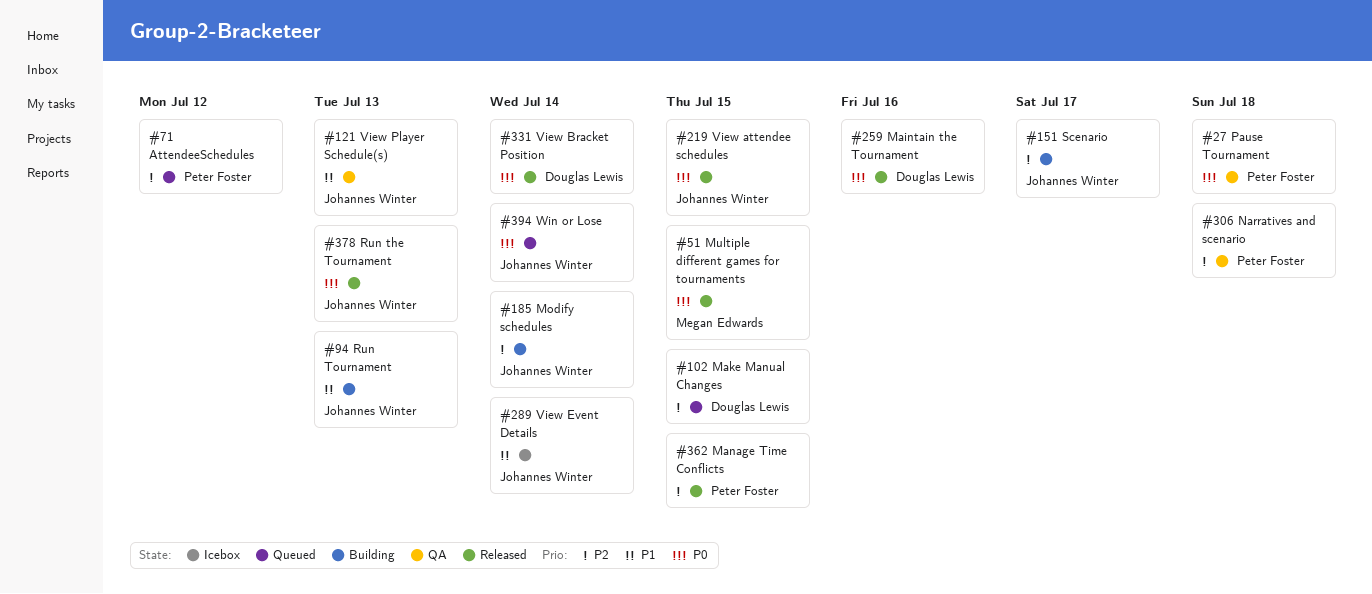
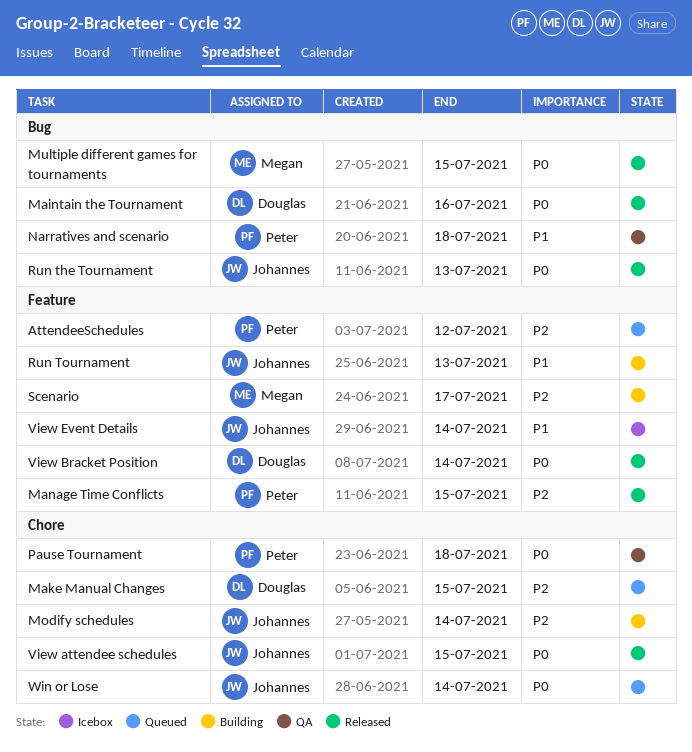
Narratives and scenario, priority: P2 -> P1
Scenario, owner: Johannes Winter -> Megan Edwards
View Player Schedule(s): present -> none

